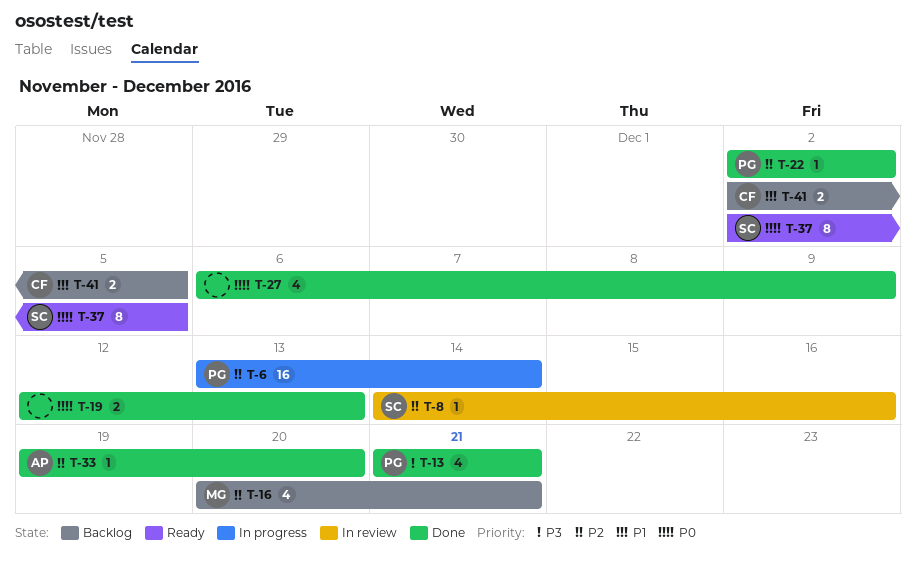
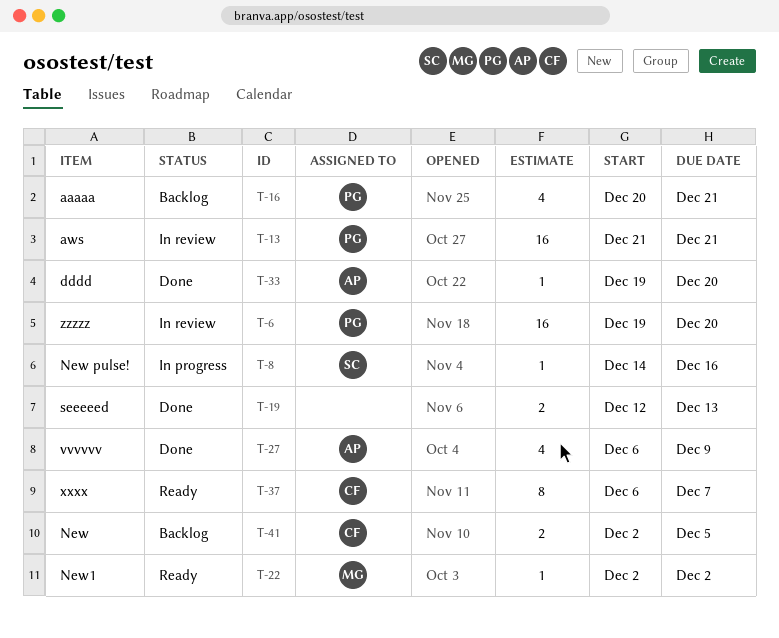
T-6, status: In progress -> In review
T-6, start: Dec 13 -> Dec 19
T-6, due: Dec 14 -> Dec 20
T-8, status: In review -> In progress
T-13, status: Done -> In review
T-13, estimate: 4 -> 16
T-16, owner: MG -> PG
T-22, status: Done -> Ready
T-22, owner: PG -> MG
T-27, owner: none -> AP
T-37, owner: SC -> CF
T-37, start: Dec 2 -> Dec 6
T-37, due: Dec 5 -> Dec 7

